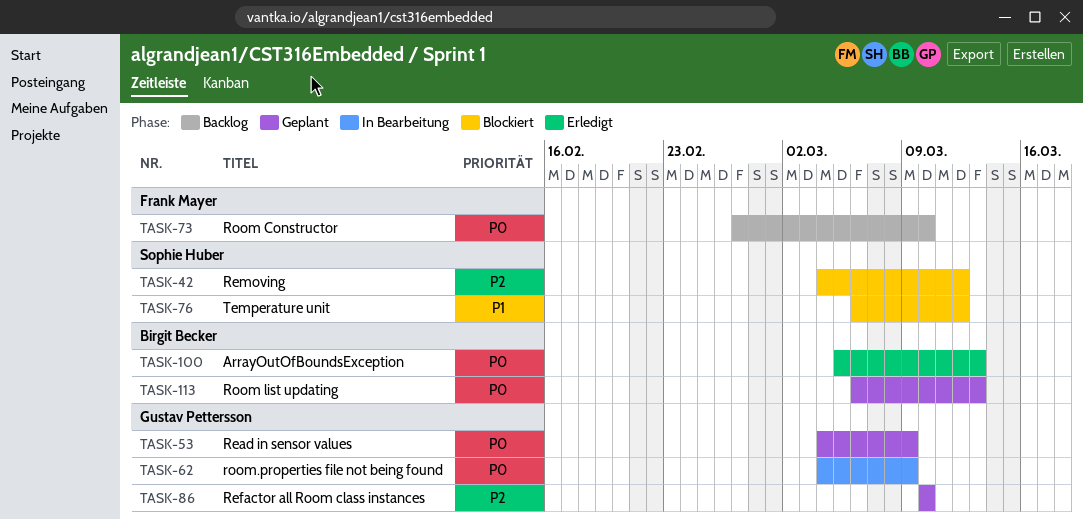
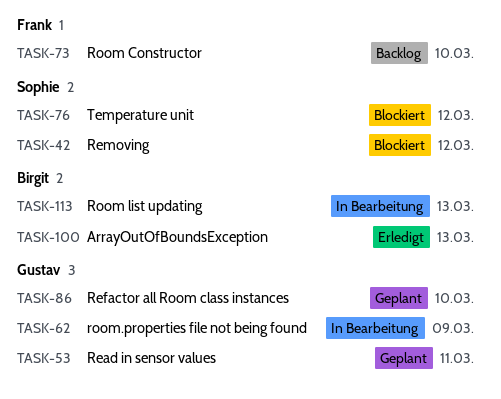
TASK-53, due: Mar 9 -> Mar 11
TASK-113, status: Geplant -> In Bearbeitung

